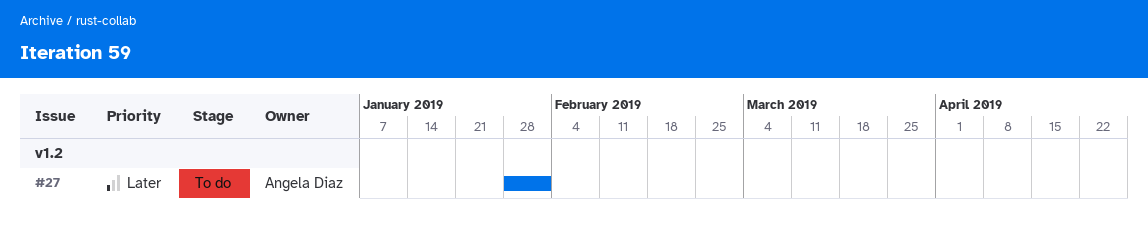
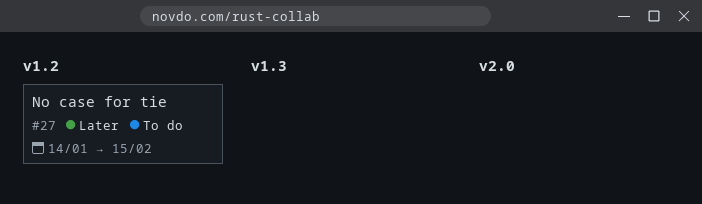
#27, start: Jan 28 -> Jan 14
#27, due: Feb 1 -> Feb 15

